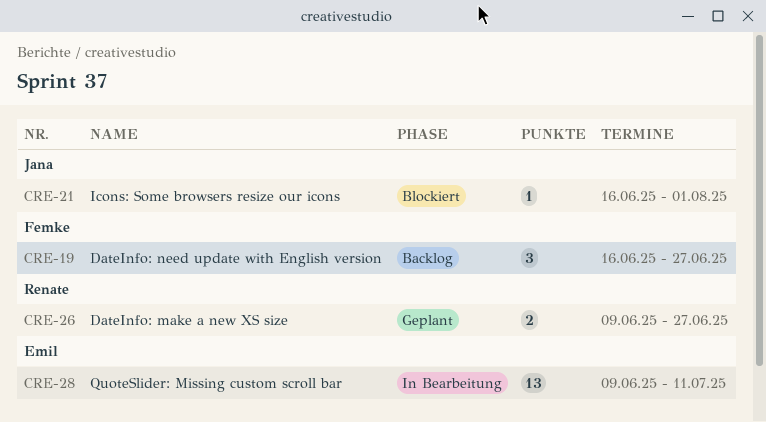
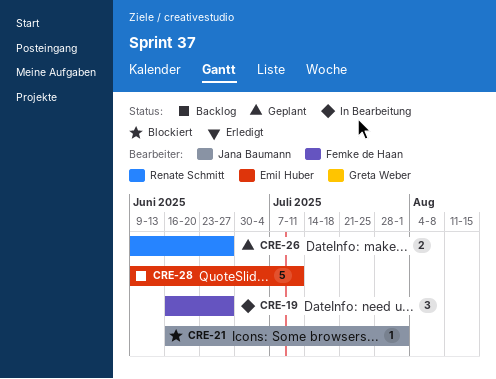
CRE-19, status: Backlog -> In Bearbeitung
CRE-28, status: In Bearbeitung -> Backlog
CRE-28, estimate: 13 -> 5

